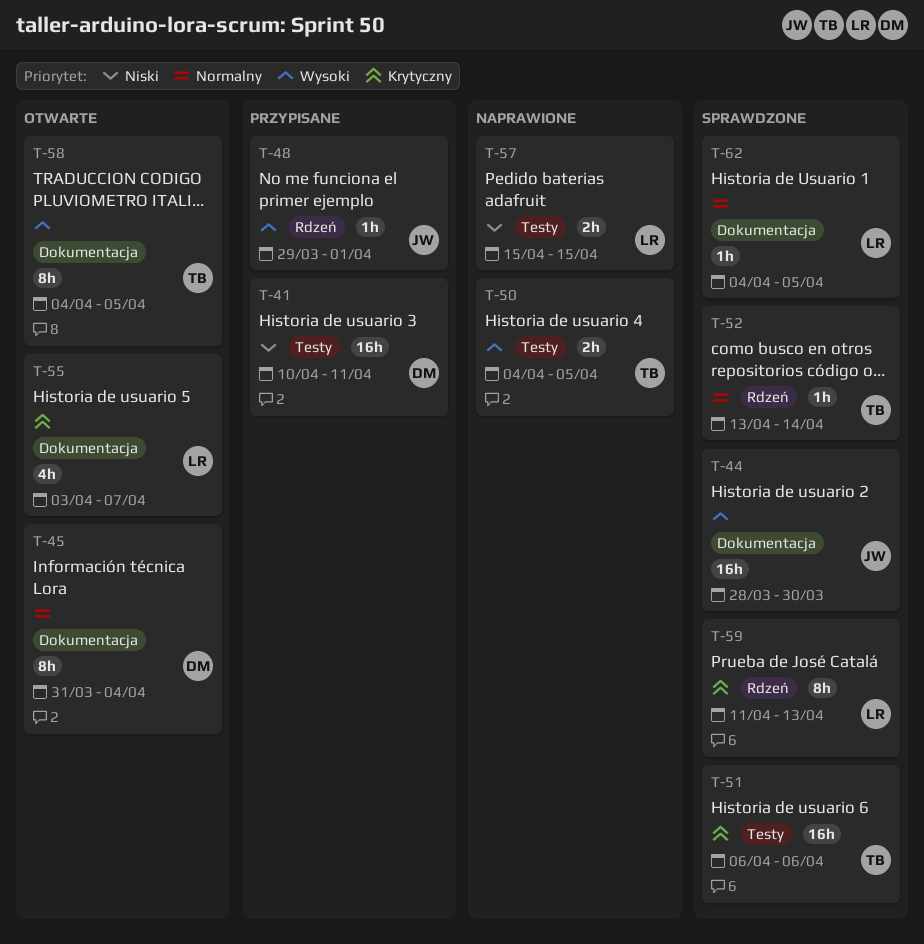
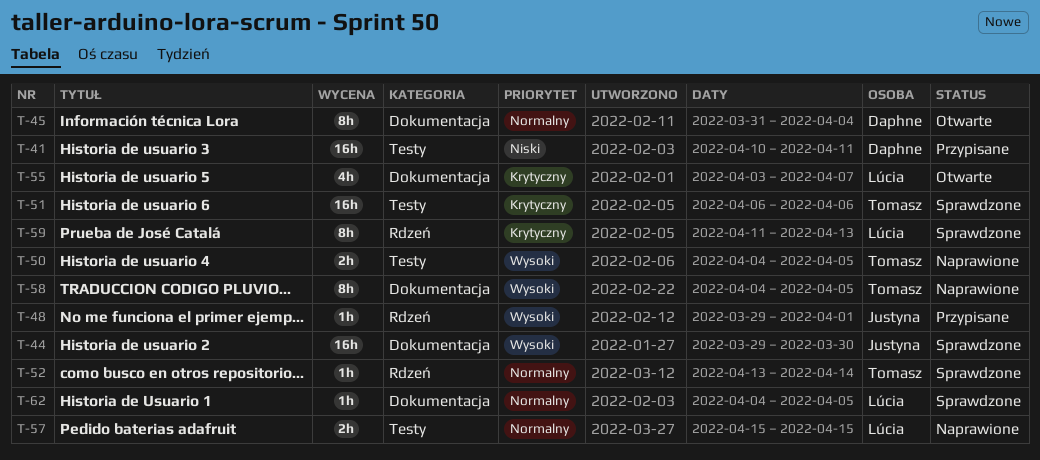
T-44, start: Mar 28 -> Mar 29
T-57, priority: Niski -> Normalny
T-58, status: Otwarte -> Naprawione

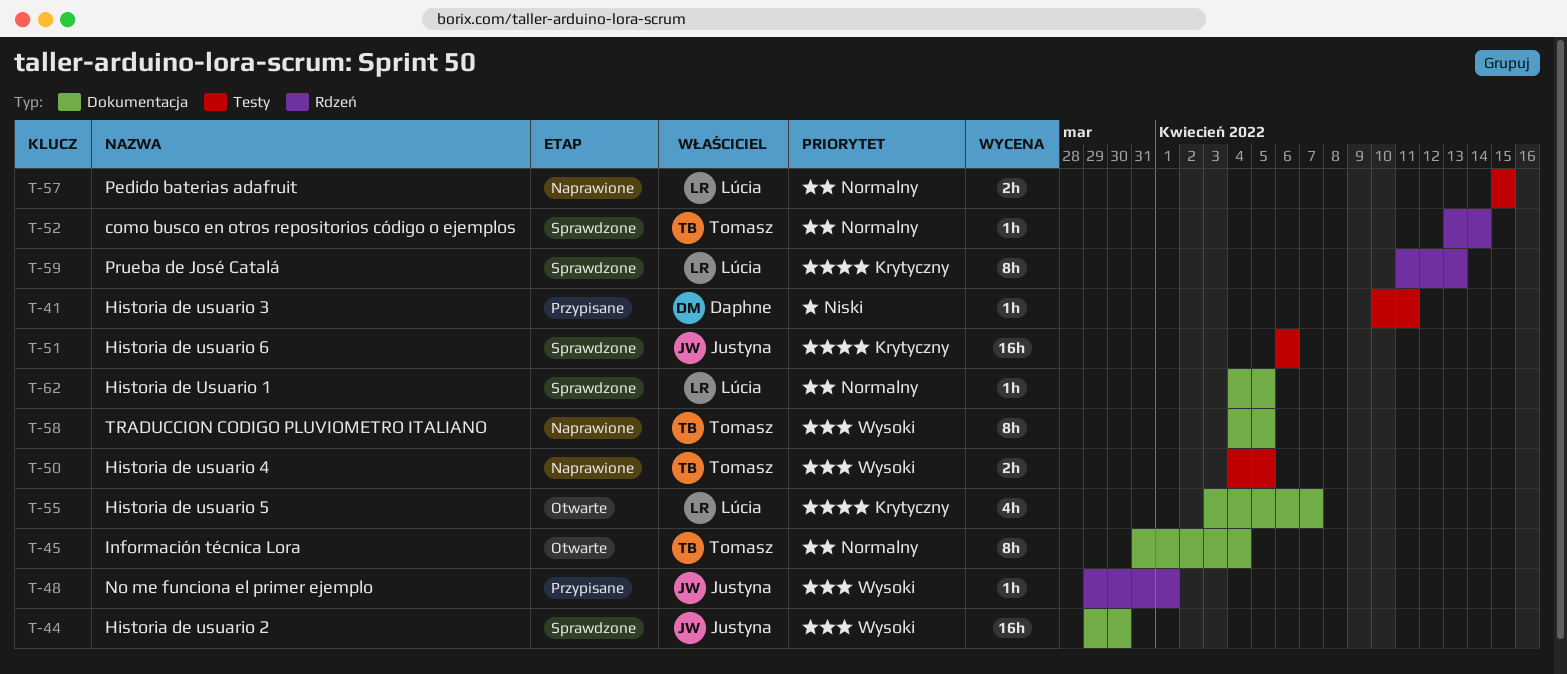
T-41, estimate: 16h -> 1h
T-45, owner: Daphne -> Tomasz
T-51, owner: Tomasz -> Justyna

